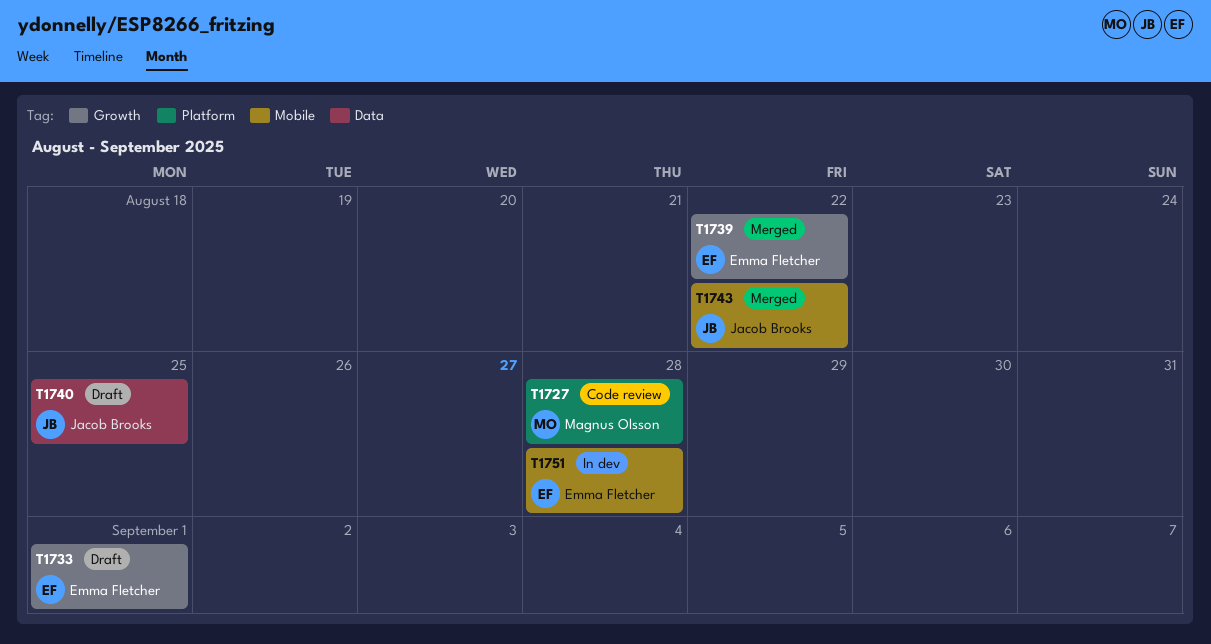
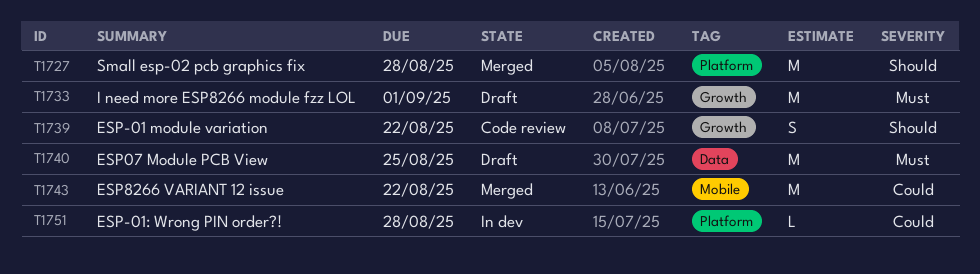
T1727, status: Code review -> Merged
T1739, status: Merged -> Code review
T1751, label: Mobile -> Platform

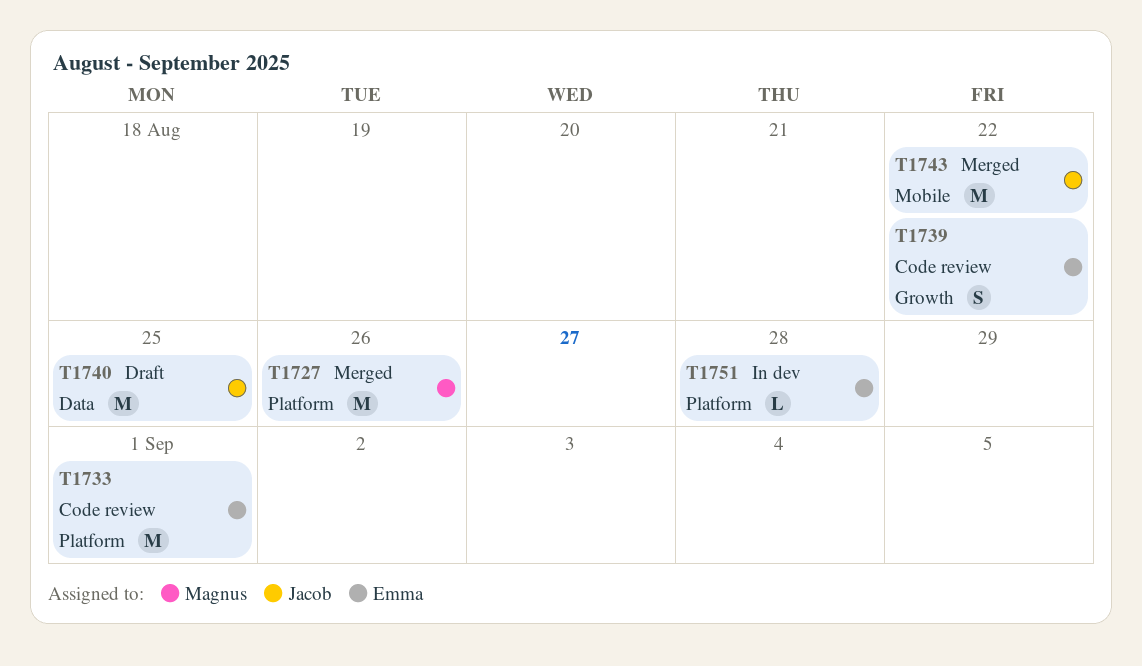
T1727, due: Aug 28 -> Aug 26
T1733, status: Draft -> Code review
T1733, label: Growth -> Platform

